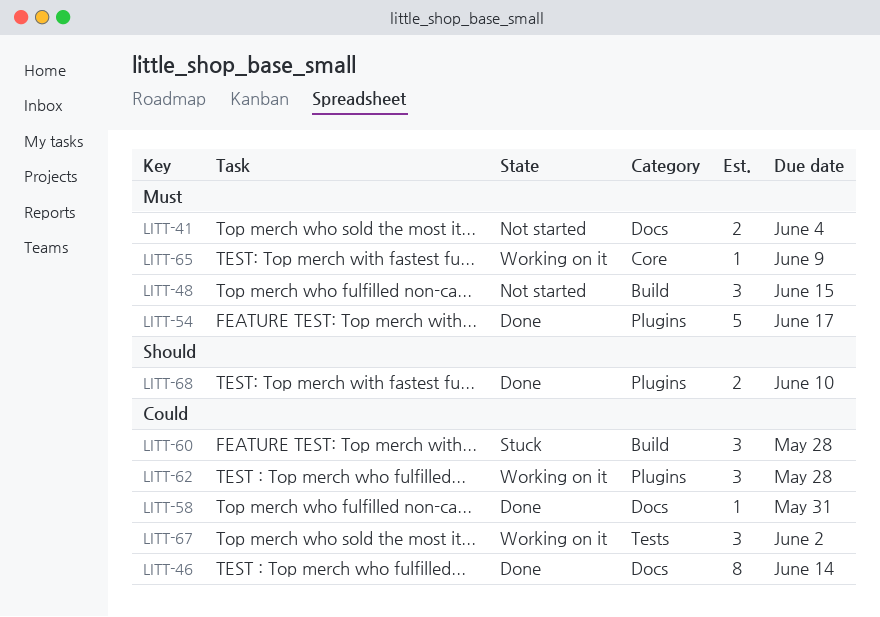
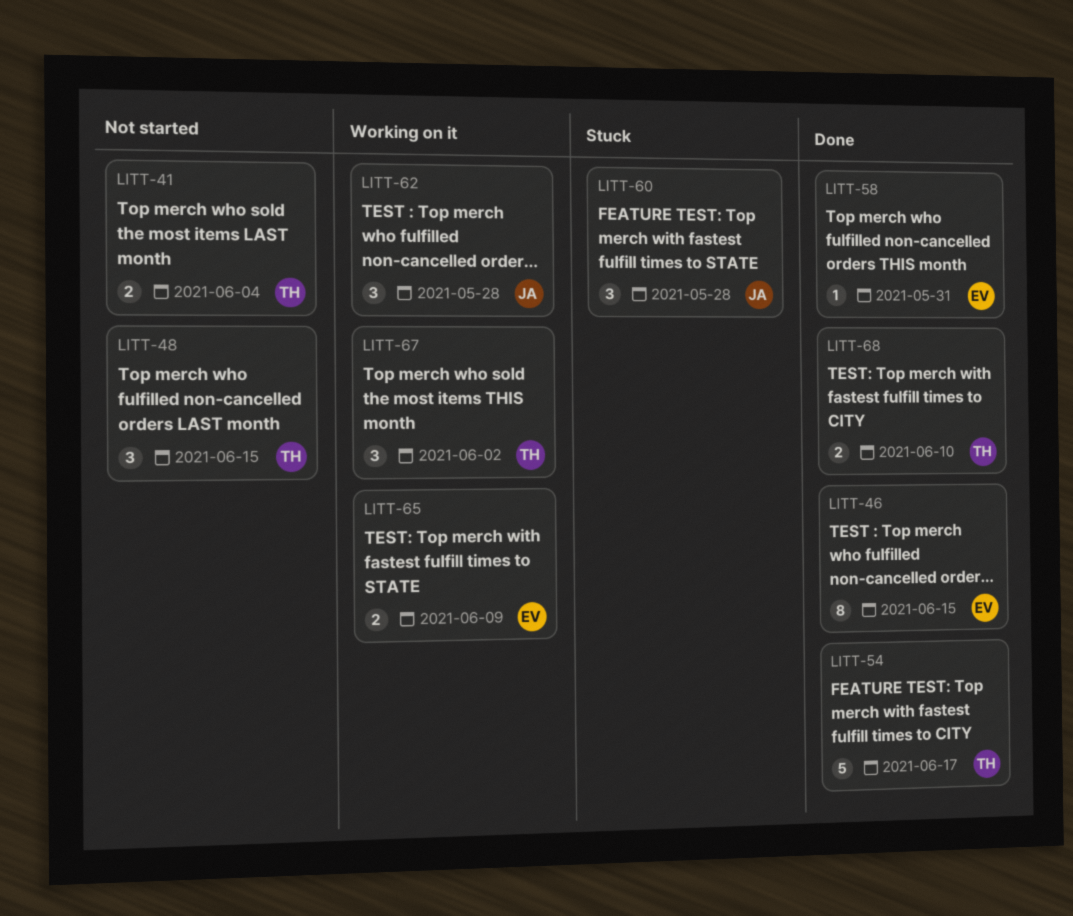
LITT-46, due: Jun 14 -> Jun 15
LITT-65, estimate: 1 -> 2

